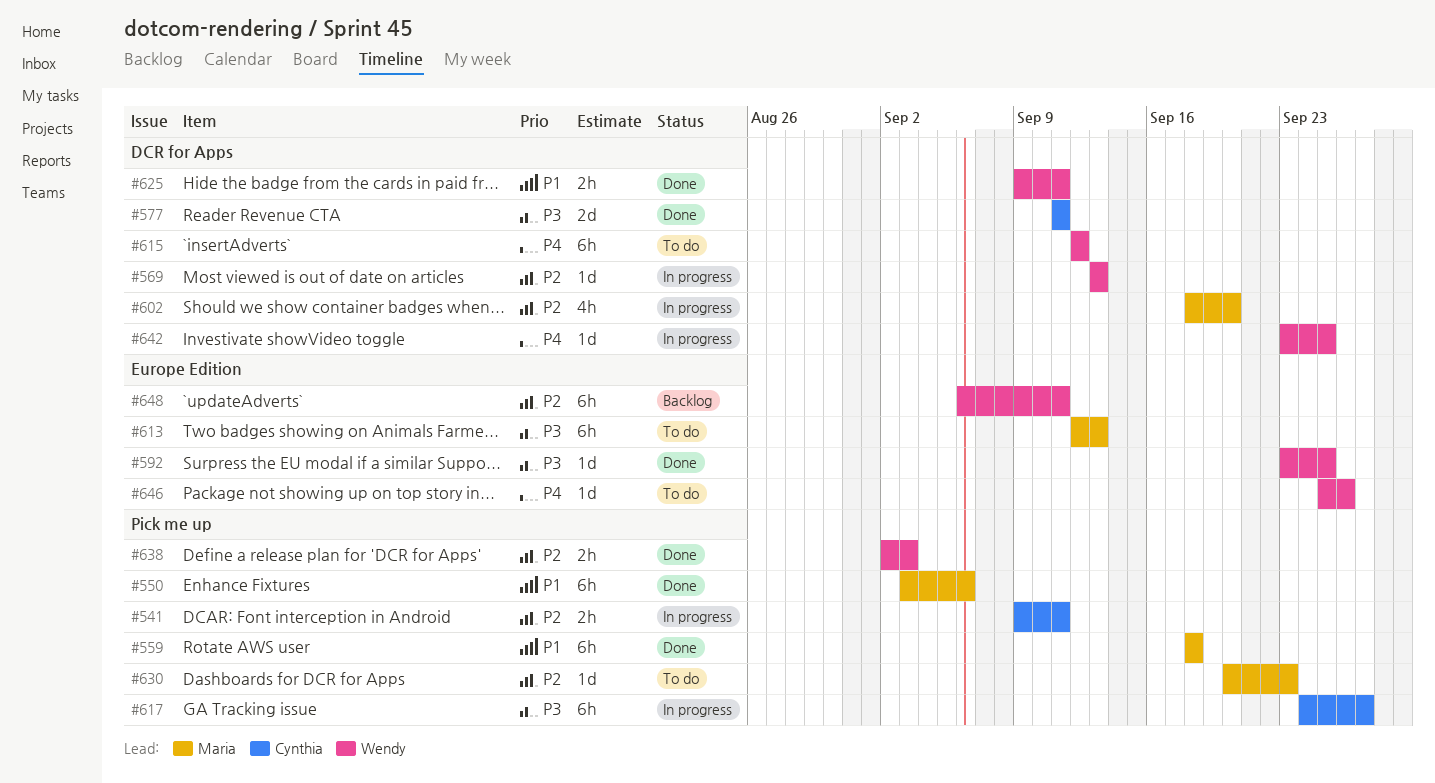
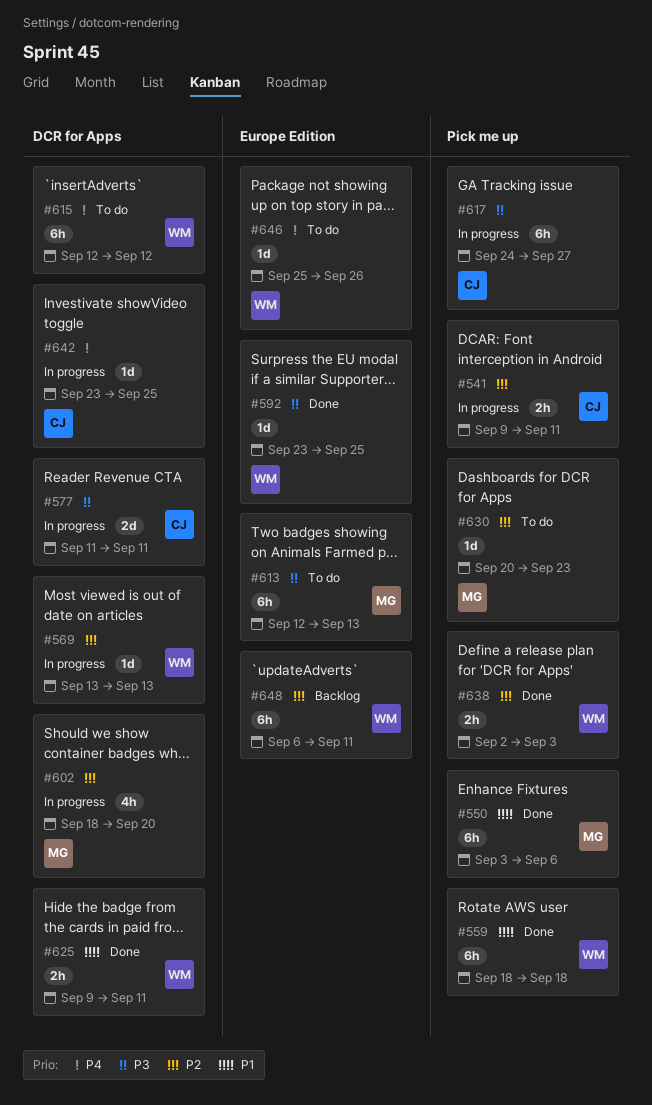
#559, owner: Maria -> Wendy
#577, status: Done -> In progress
#642, owner: Wendy -> Cynthia

